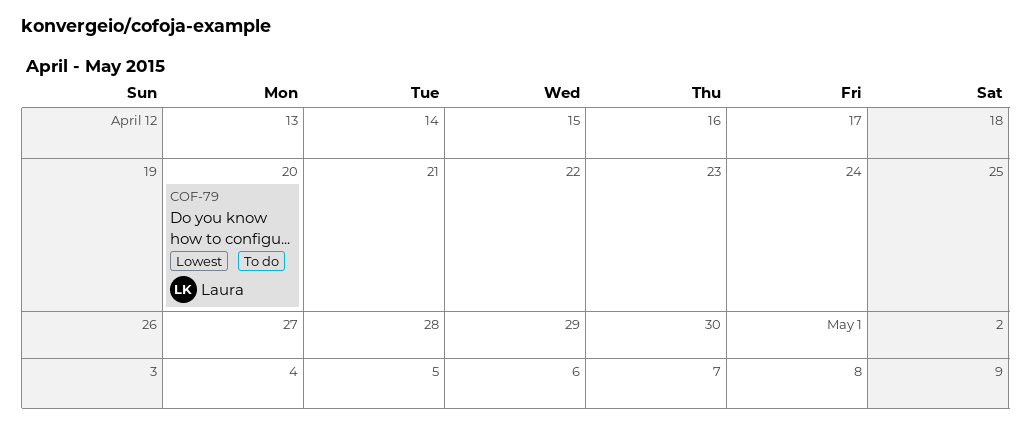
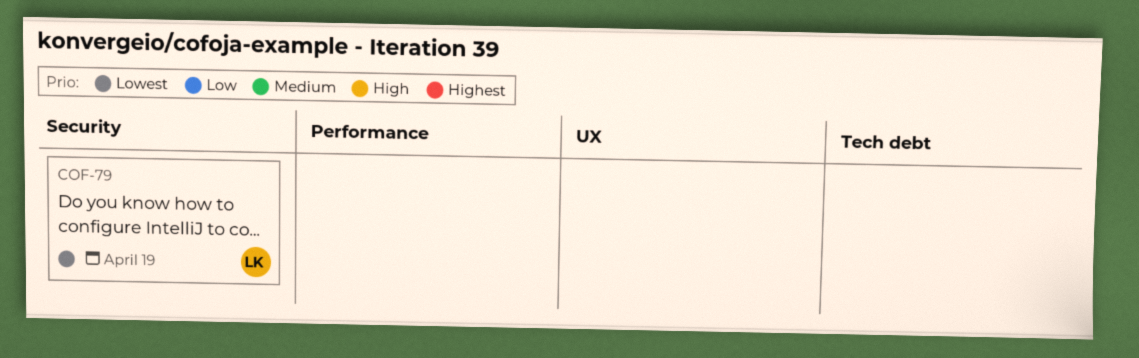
COF-79, due: Apr 20 -> Apr 19

